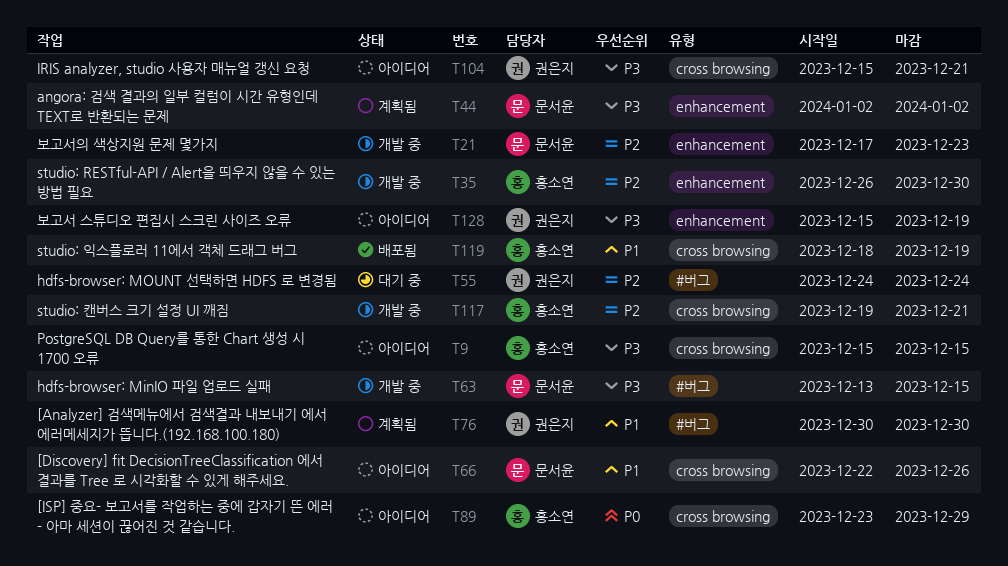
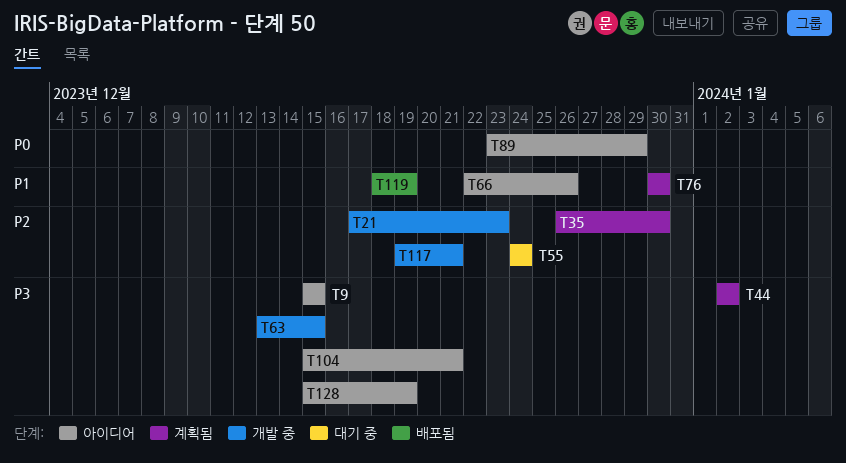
T35, status: 개발 중 -> 계획됨

